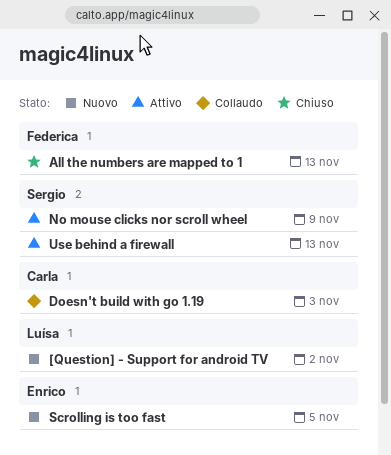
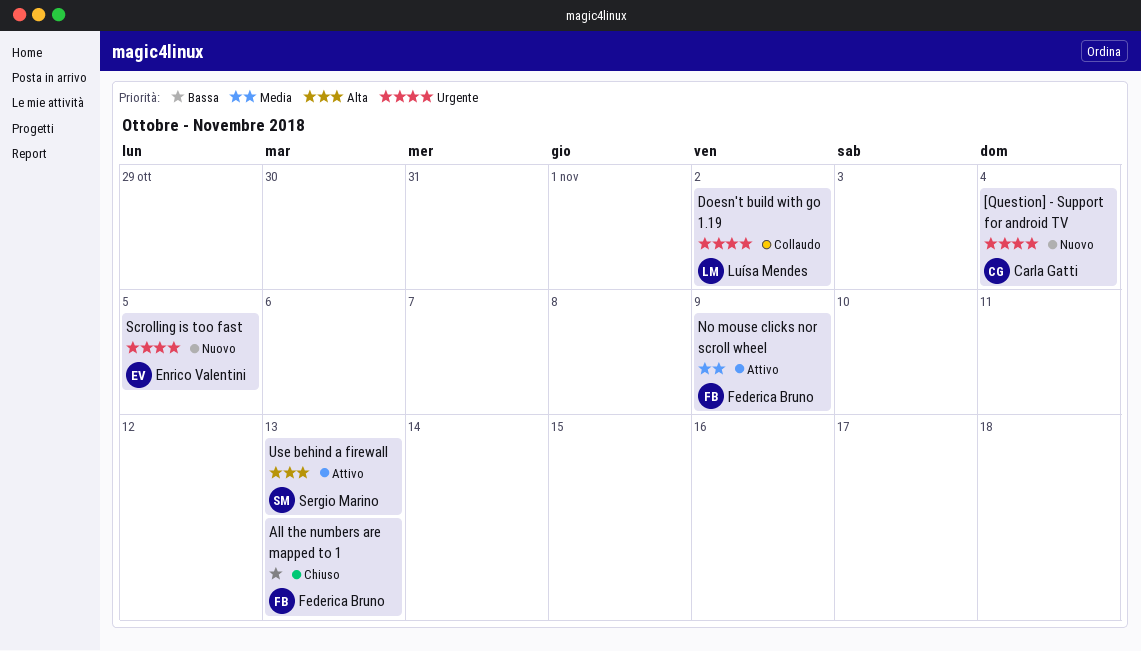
[Question] - Support for android TV, owner: Luísa Mendes -> Carla Gatti
[Question] - Support for android TV, due: Nov 2 -> Nov 4
Doesn't build with go 1.19, owner: Carla Gatti -> Luísa Mendes
Doesn't build with go 1.19, due: Nov 3 -> Nov 2
No mouse clicks nor scroll wheel, owner: Sergio Marino -> Federica Bruno

